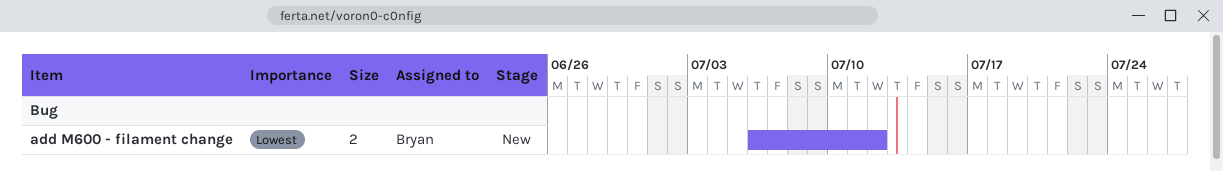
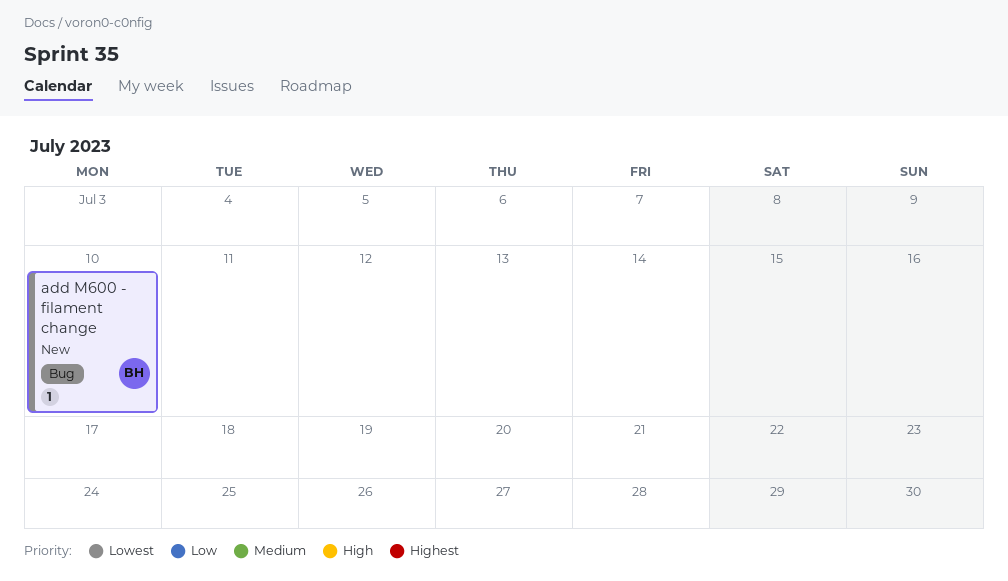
add M600 - filament change, estimate: 2 -> 1
add M600 - filament change, due: Jul 12 -> Jul 10

